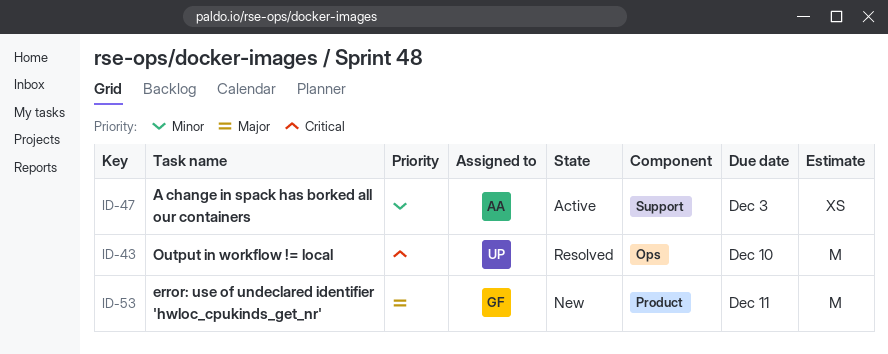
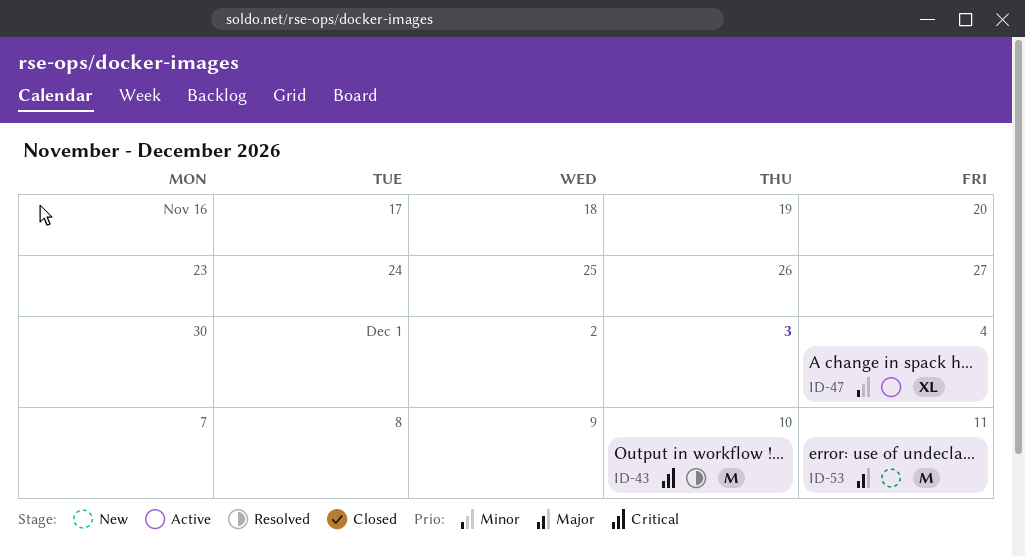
ID-47, estimate: XS -> XL
ID-47, due: Dec 3 -> Dec 4

